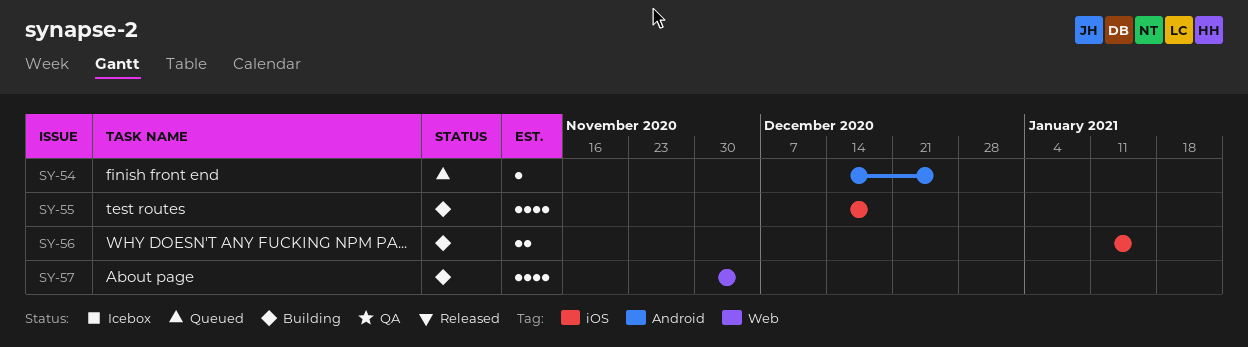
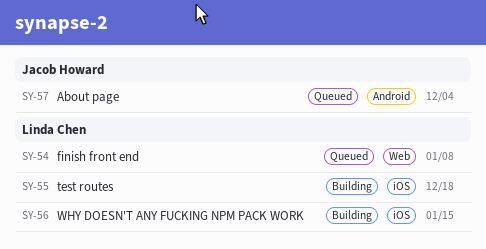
SY-54, label: Android -> Web
SY-54, due: Dec 25 -> Jan 8
SY-57, status: Building -> Queued
SY-57, label: Web -> Android

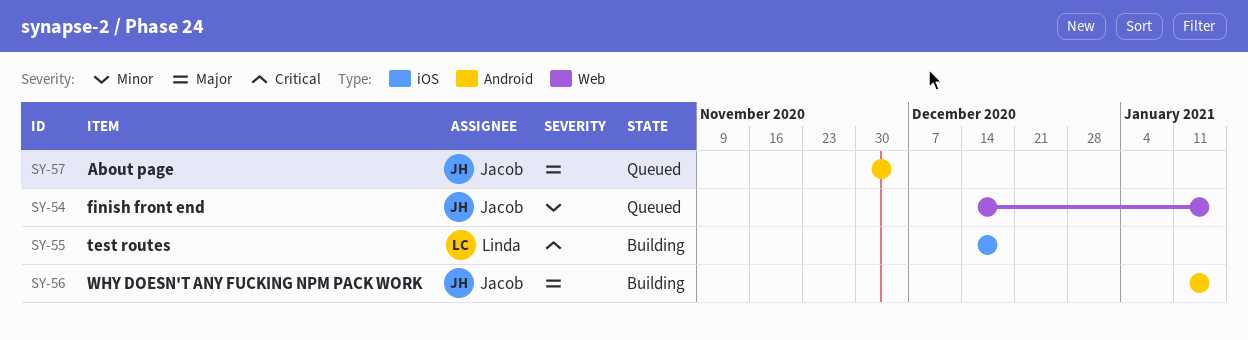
SY-54, owner: Linda Chen -> Jacob Howard
SY-54, due: Jan 8 -> Jan 15
SY-56, owner: Linda Chen -> Jacob Howard
SY-56, label: iOS -> Android

